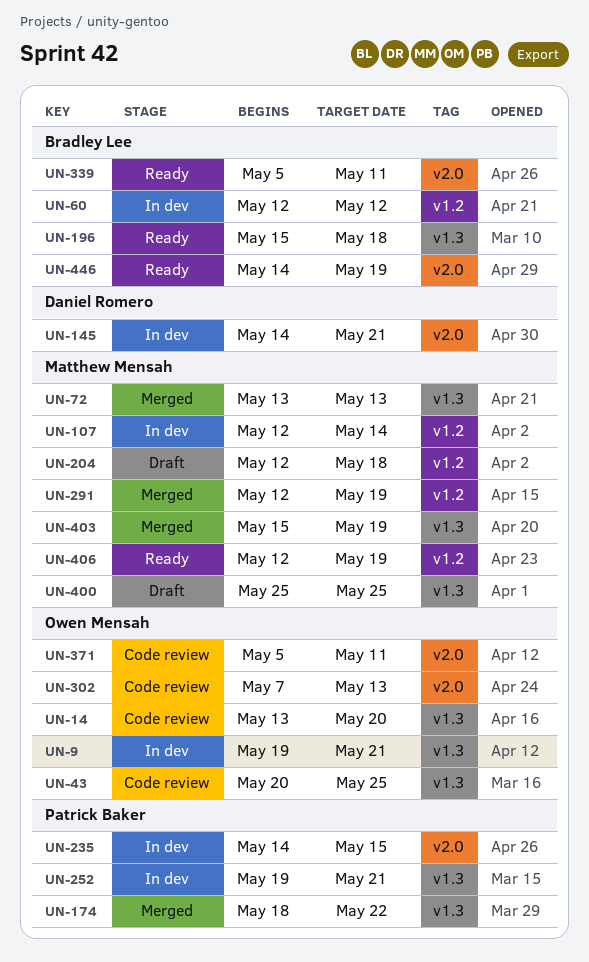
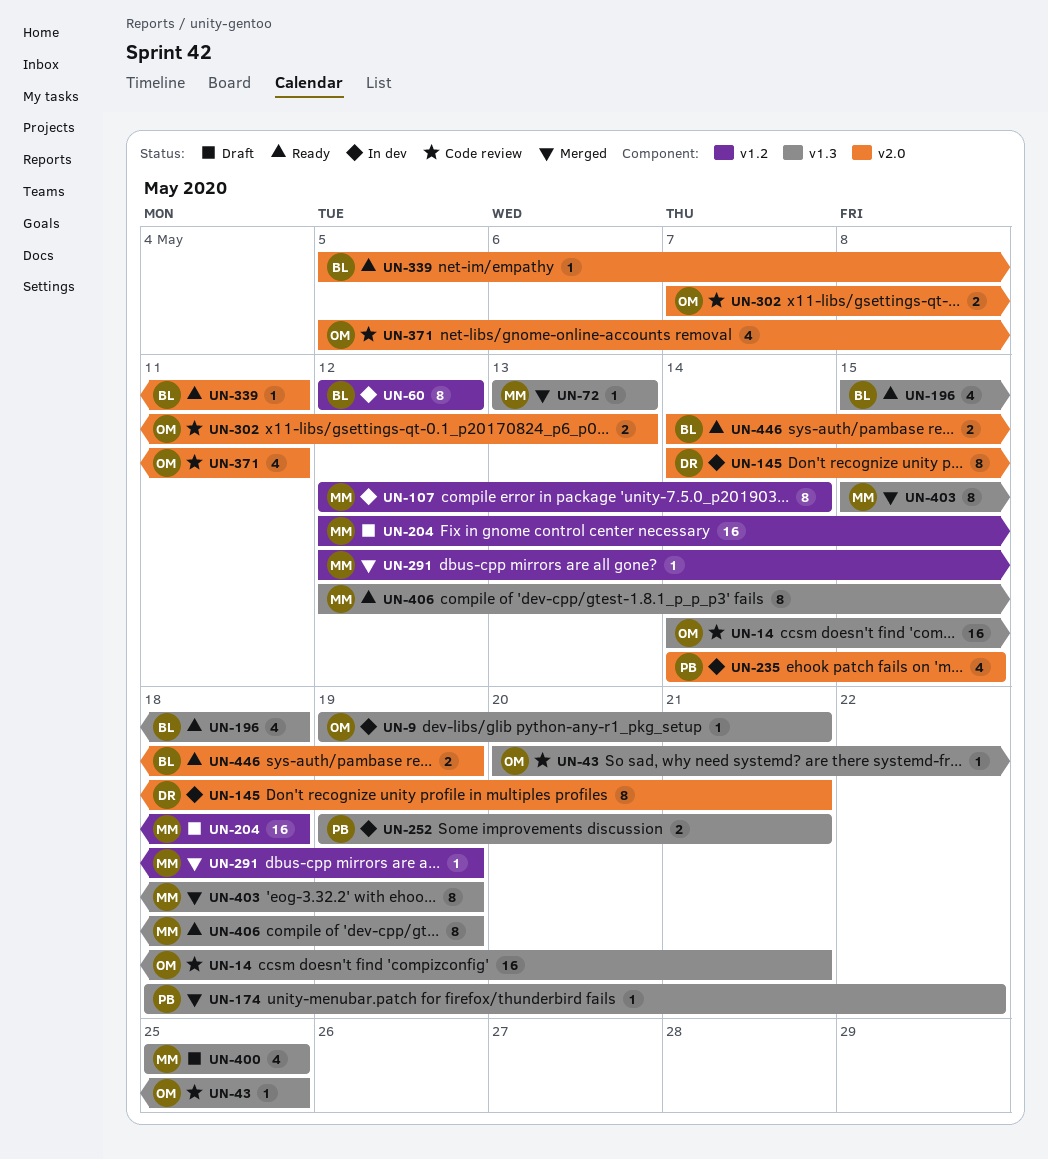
UN-14, start: May 13 -> May 14
UN-14, due: May 20 -> May 21
UN-406, label: v1.2 -> v1.3

